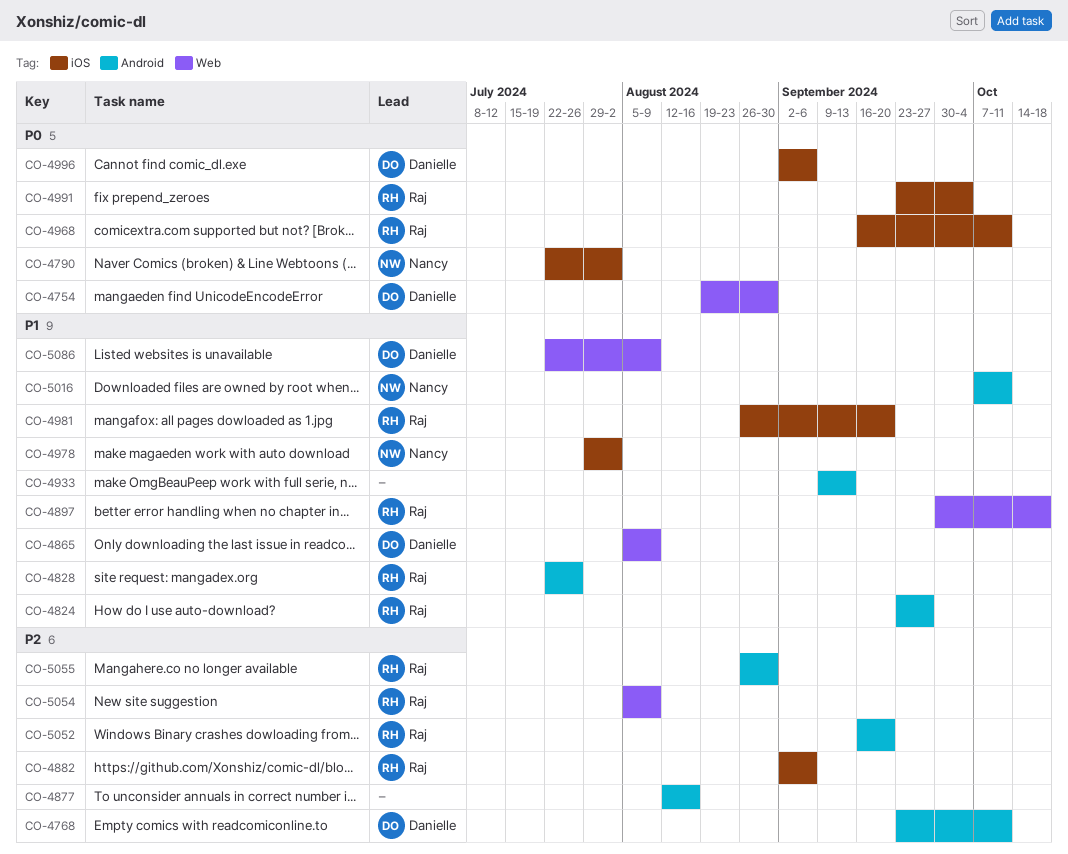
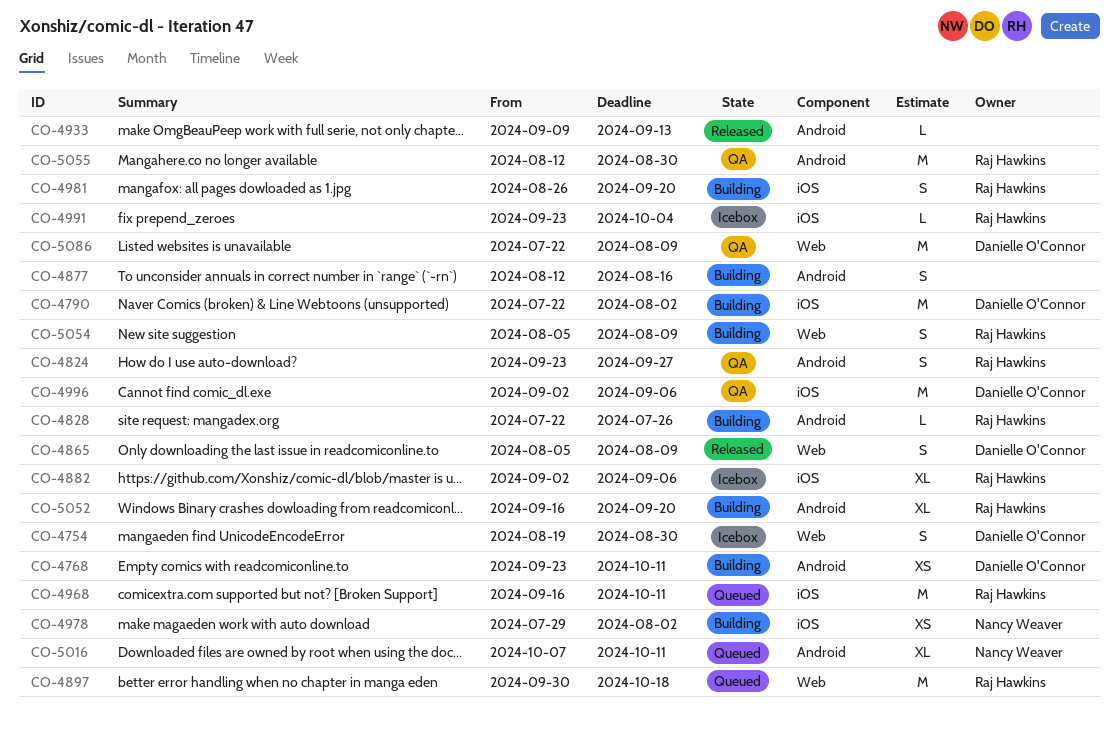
CO-4790, owner: Nancy Weaver -> Danielle O'Connor
CO-5055, start: Aug 26 -> Aug 12

